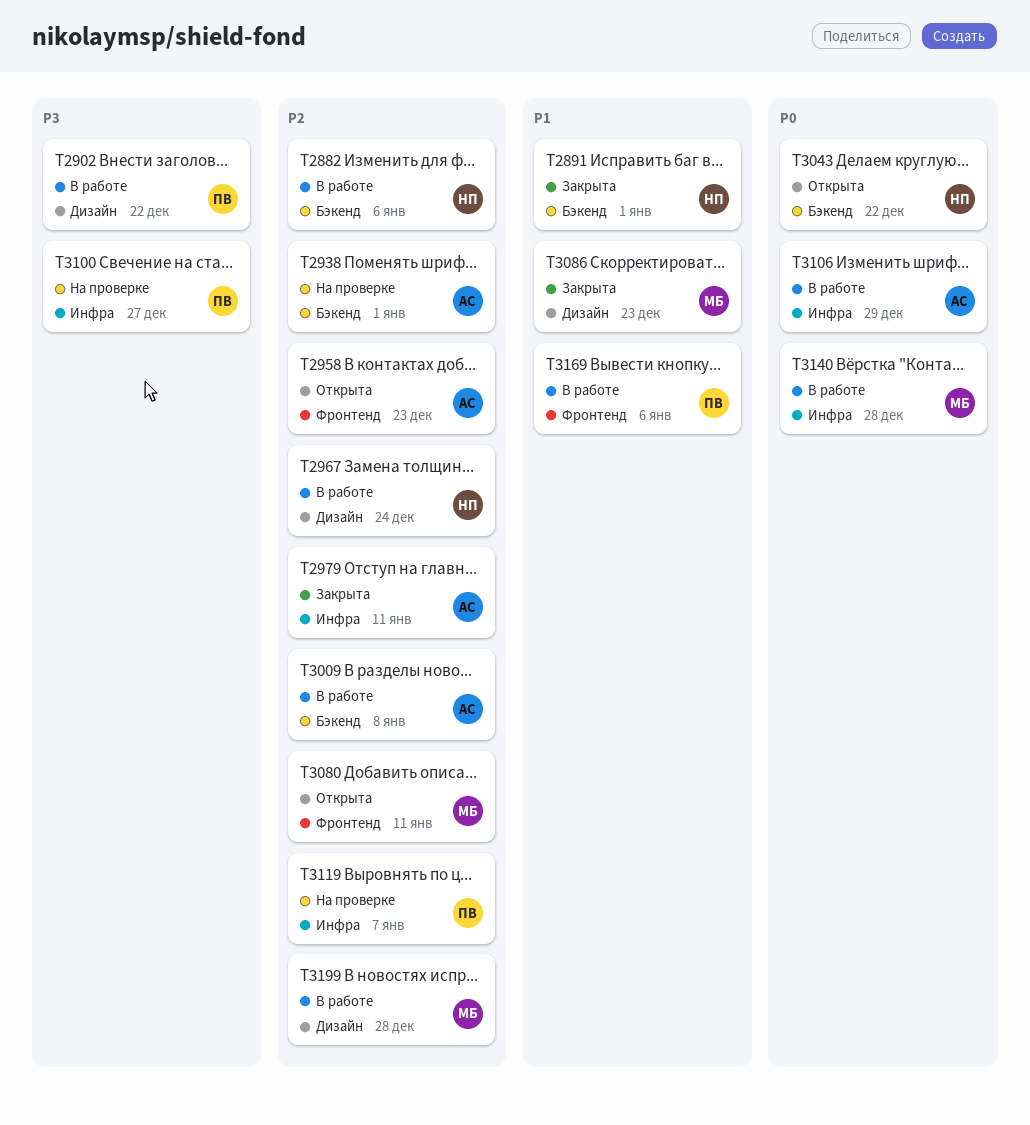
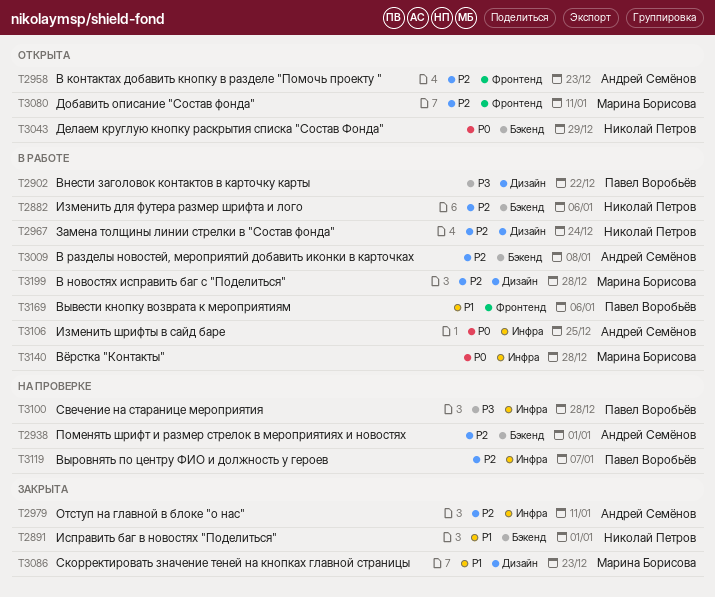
T3043, due: Dec 22 -> Dec 29
T3100, due: Dec 27 -> Dec 28
T3106, due: Dec 29 -> Dec 25

